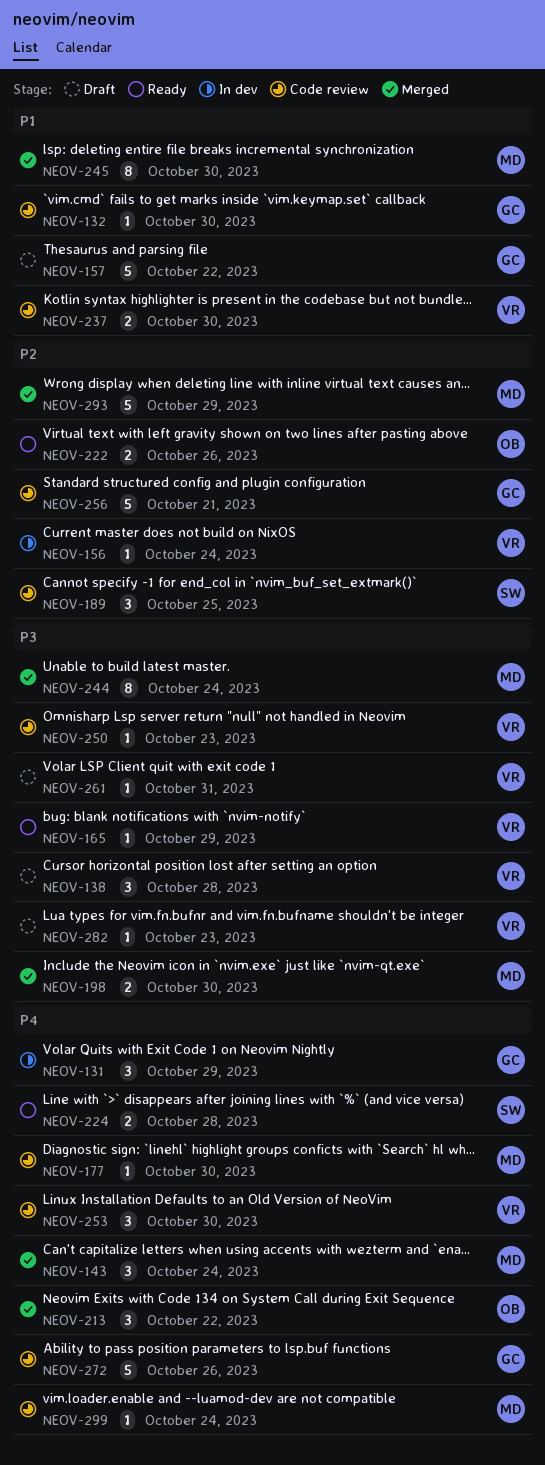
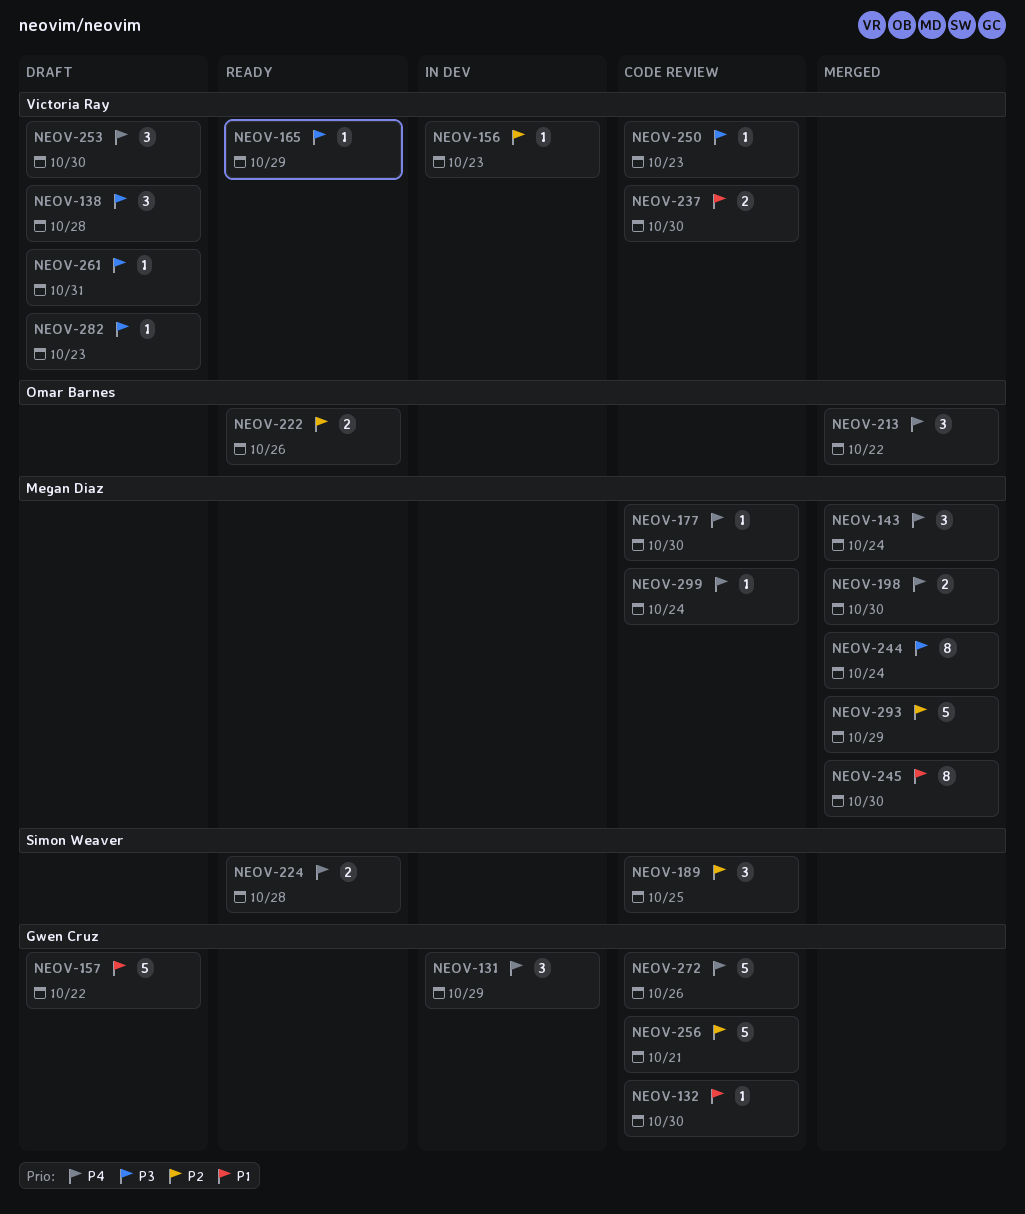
NEOV-156, due: Oct 24 -> Oct 23
NEOV-198, priority: P3 -> P4
NEOV-253, status: Code review -> Draft

